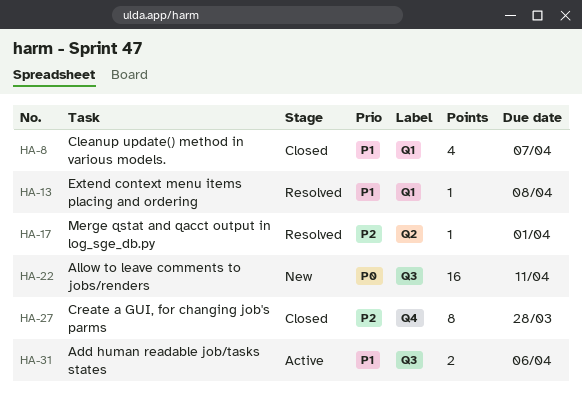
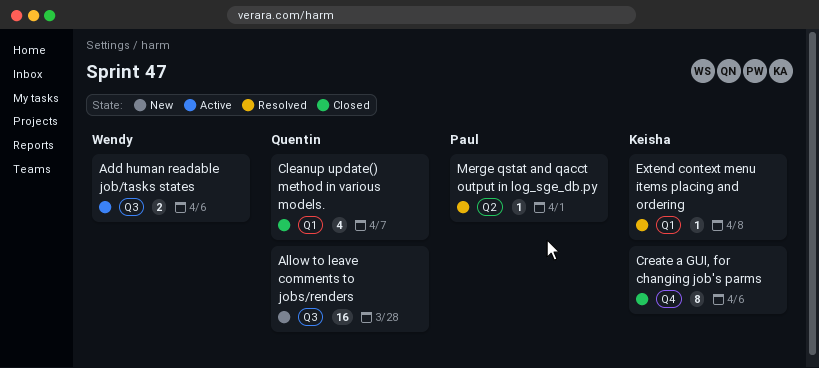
Allow to leave comments to jobs/renders, due: Apr 11 -> Mar 28
Create a GUI, for changing job's parms, due: Mar 28 -> Apr 6

